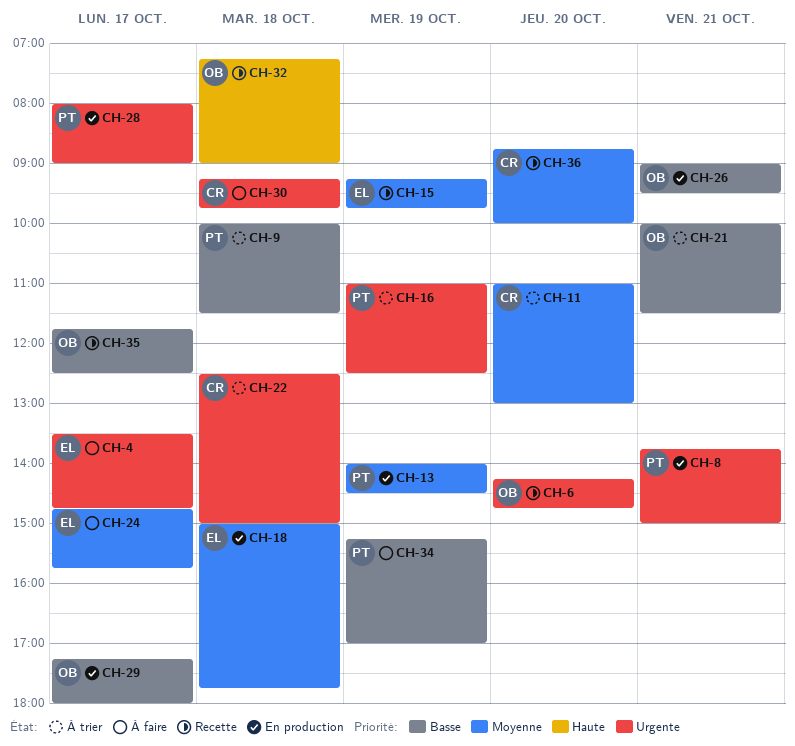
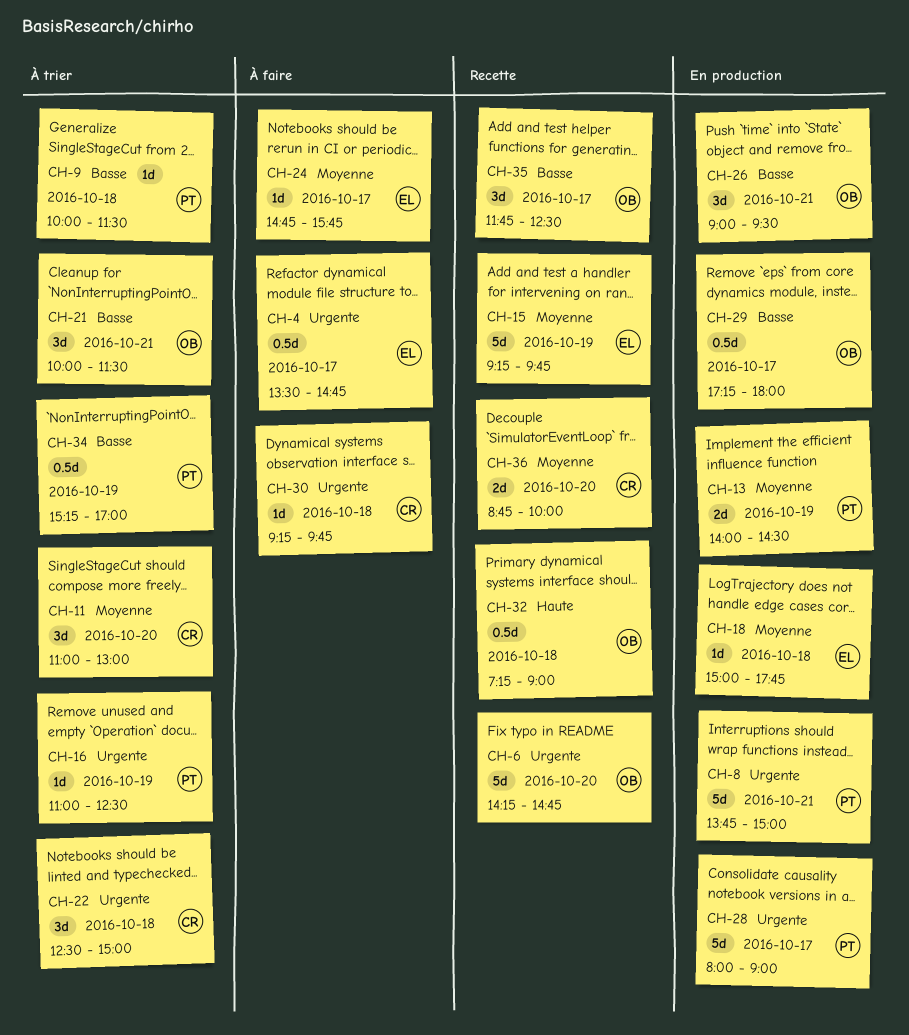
CH-34, status: À faire -> À trier

